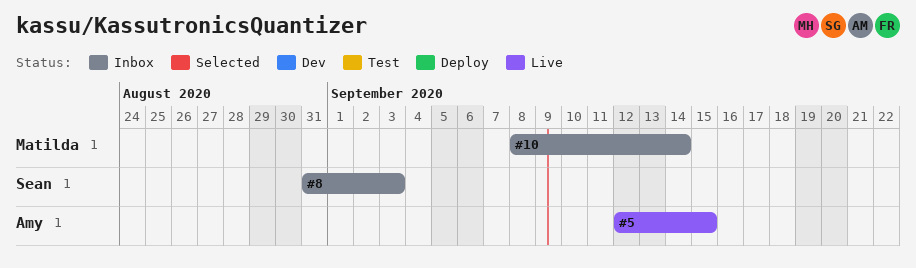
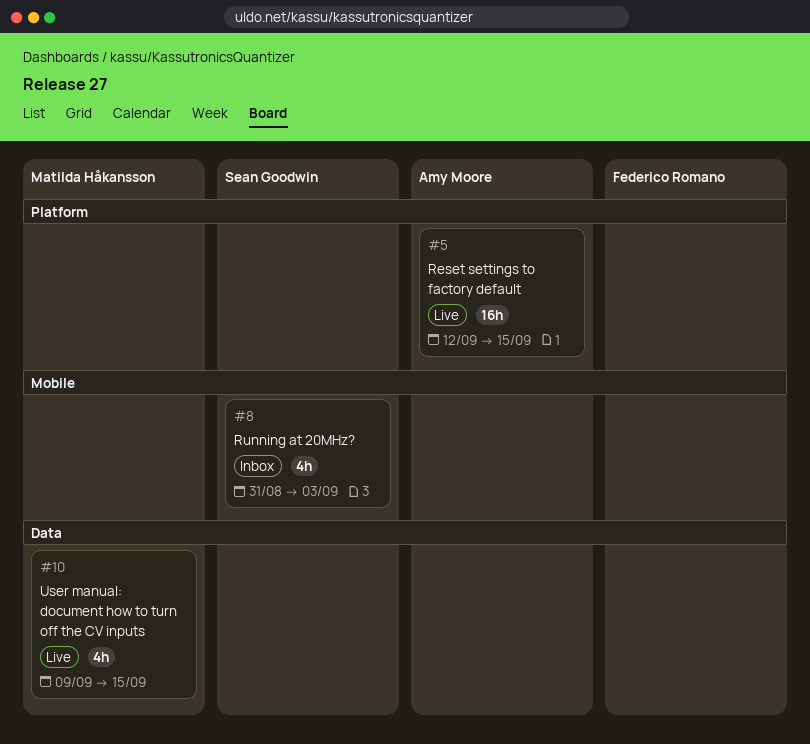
#10, status: Inbox -> Live
#10, start: Sep 8 -> Sep 9
#10, due: Sep 14 -> Sep 15

